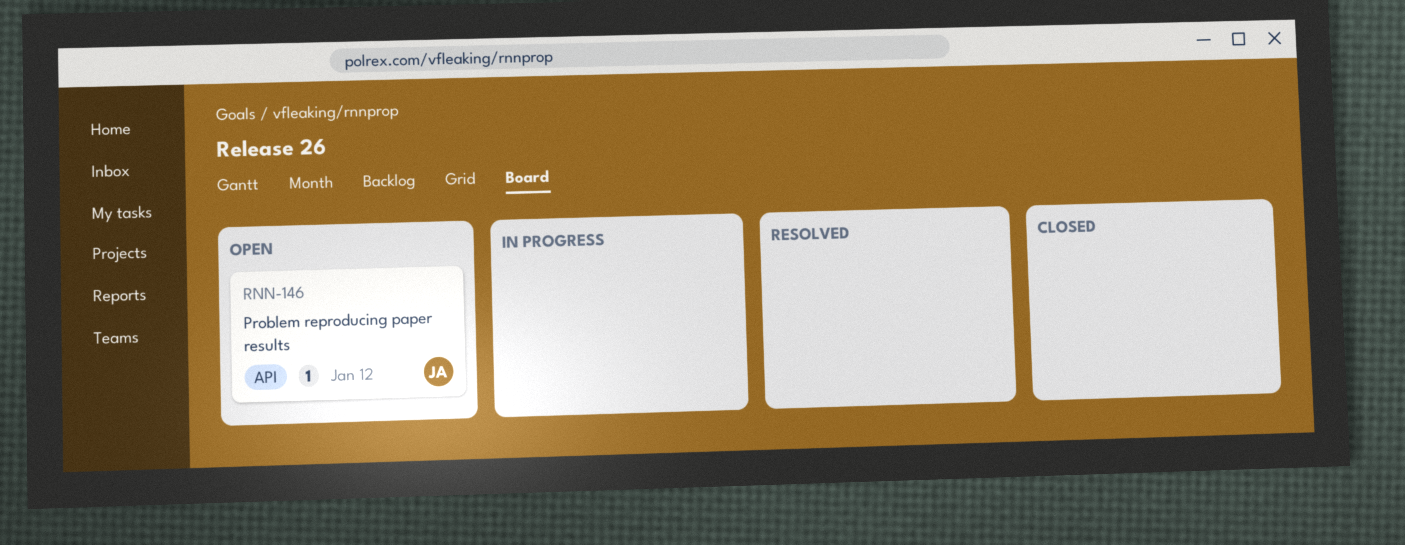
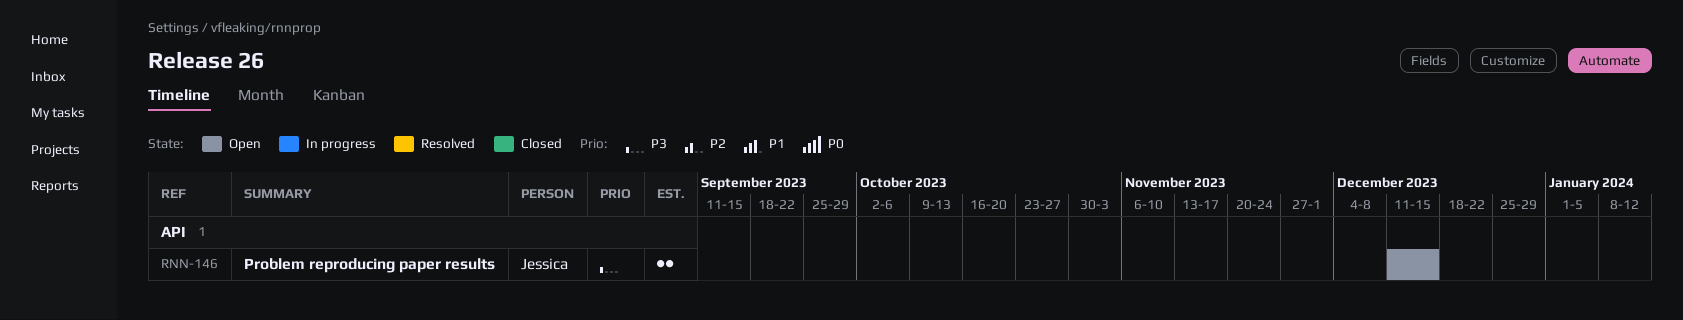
RNN-146, estimate: 1 -> 2
RNN-146, due: Jan 12 -> Dec 15

